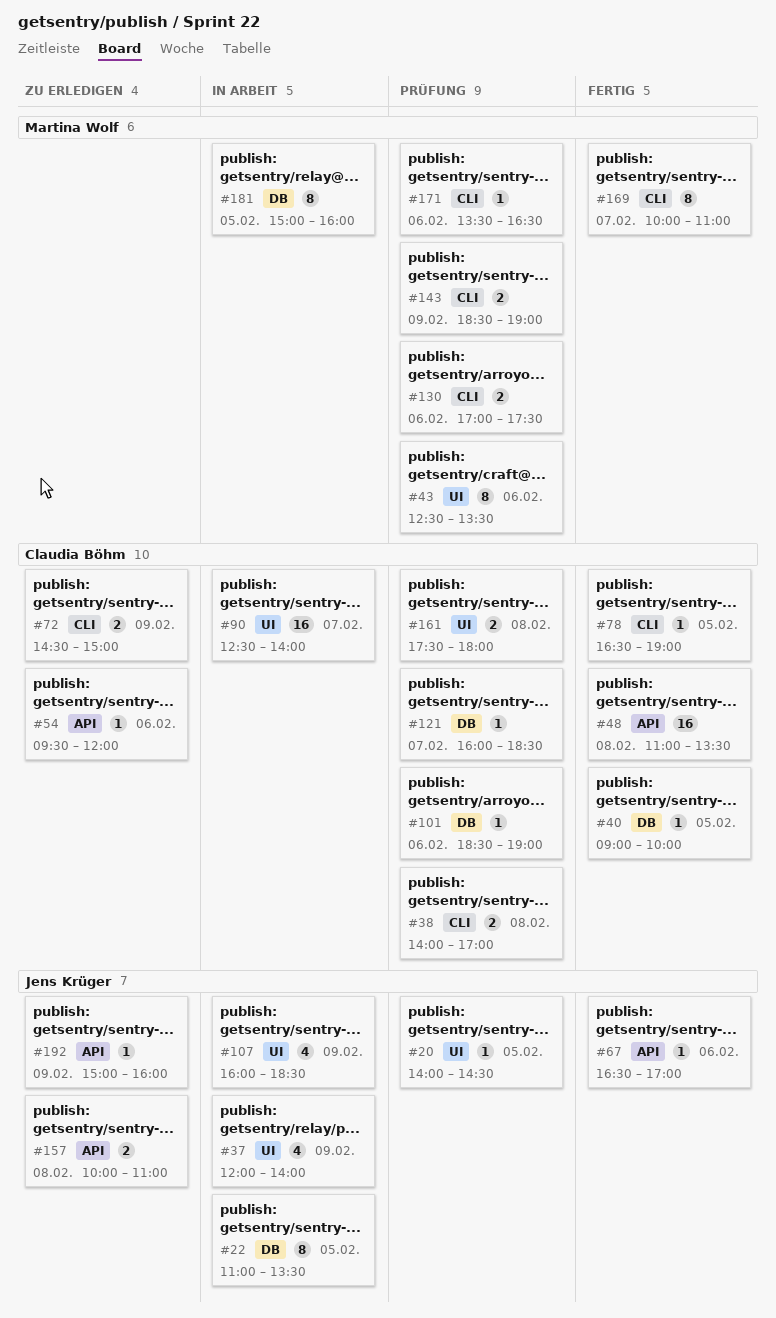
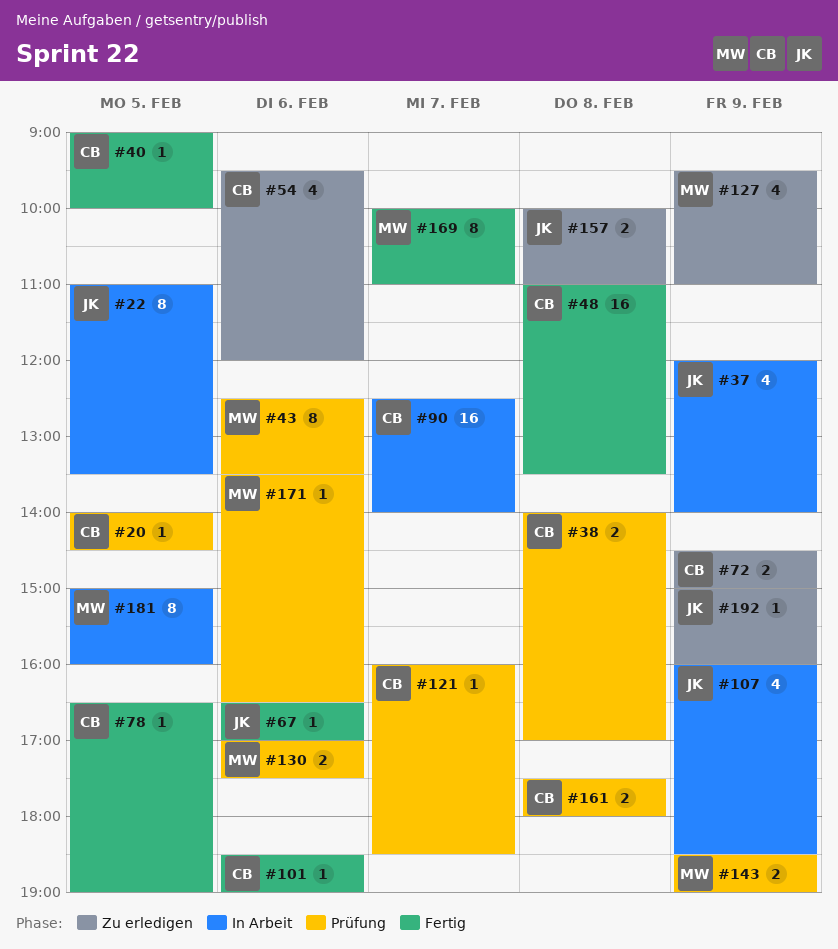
#20, owner: Jens Krüger -> Claudia Böhm
#54, estimate: 1 -> 4
#101, status: Prüfung -> Fertig
#127: none -> present

